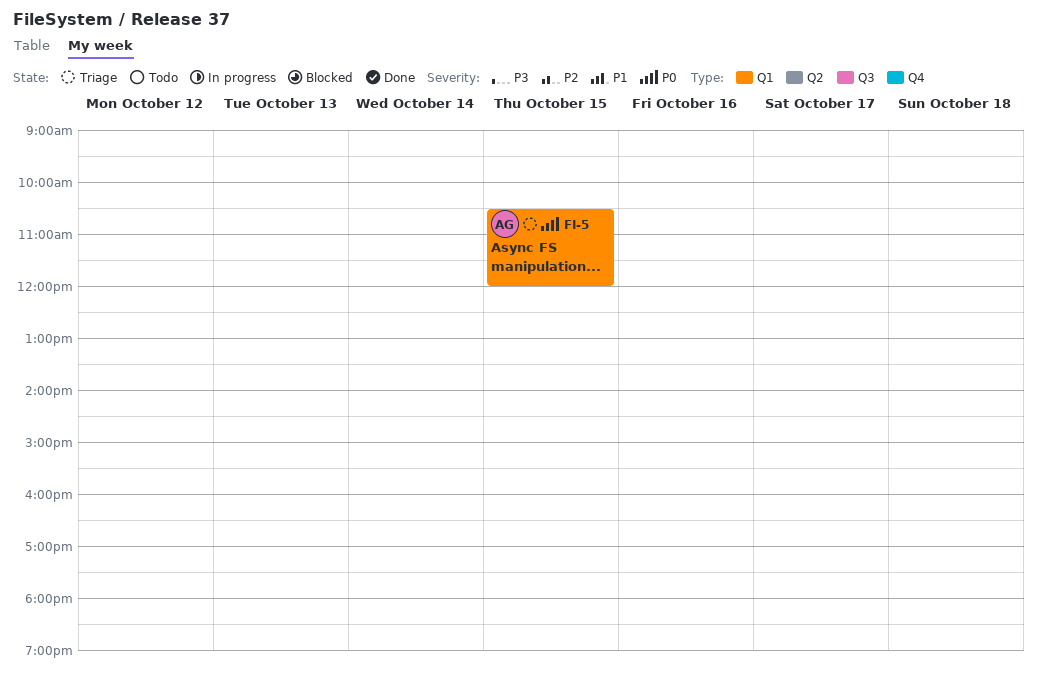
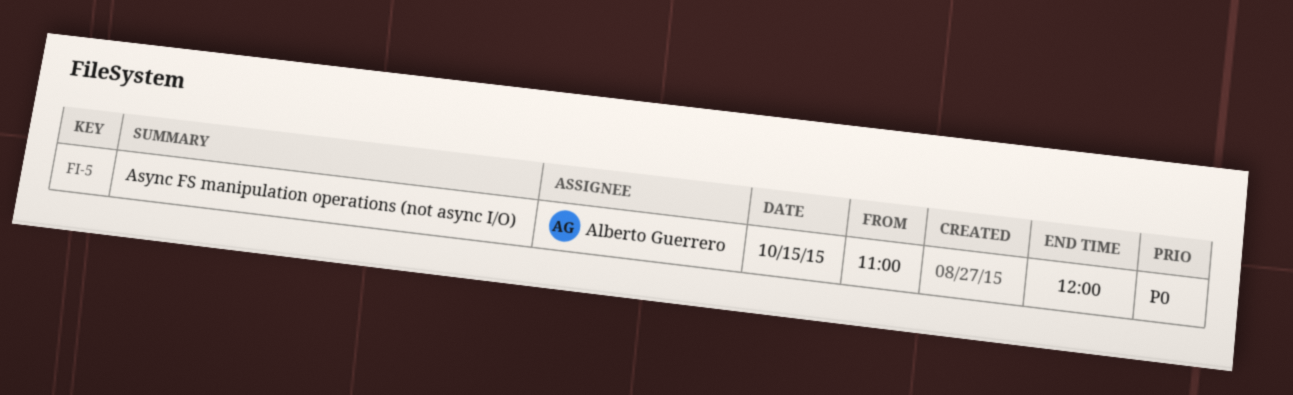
FI-5, begins: 10:30 -> 11:00

